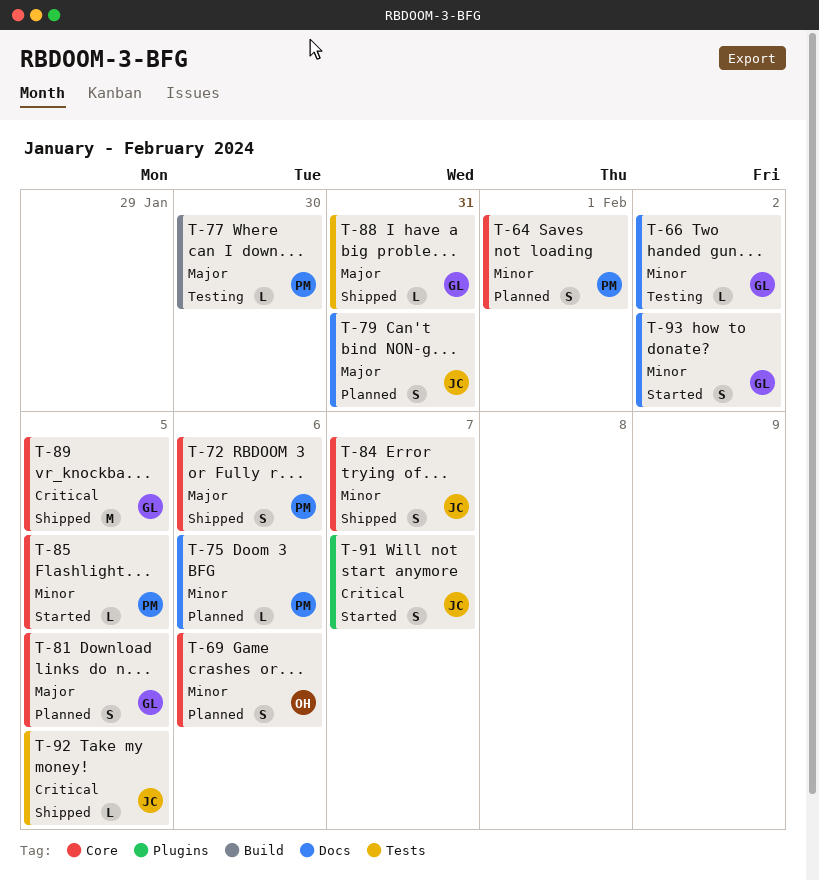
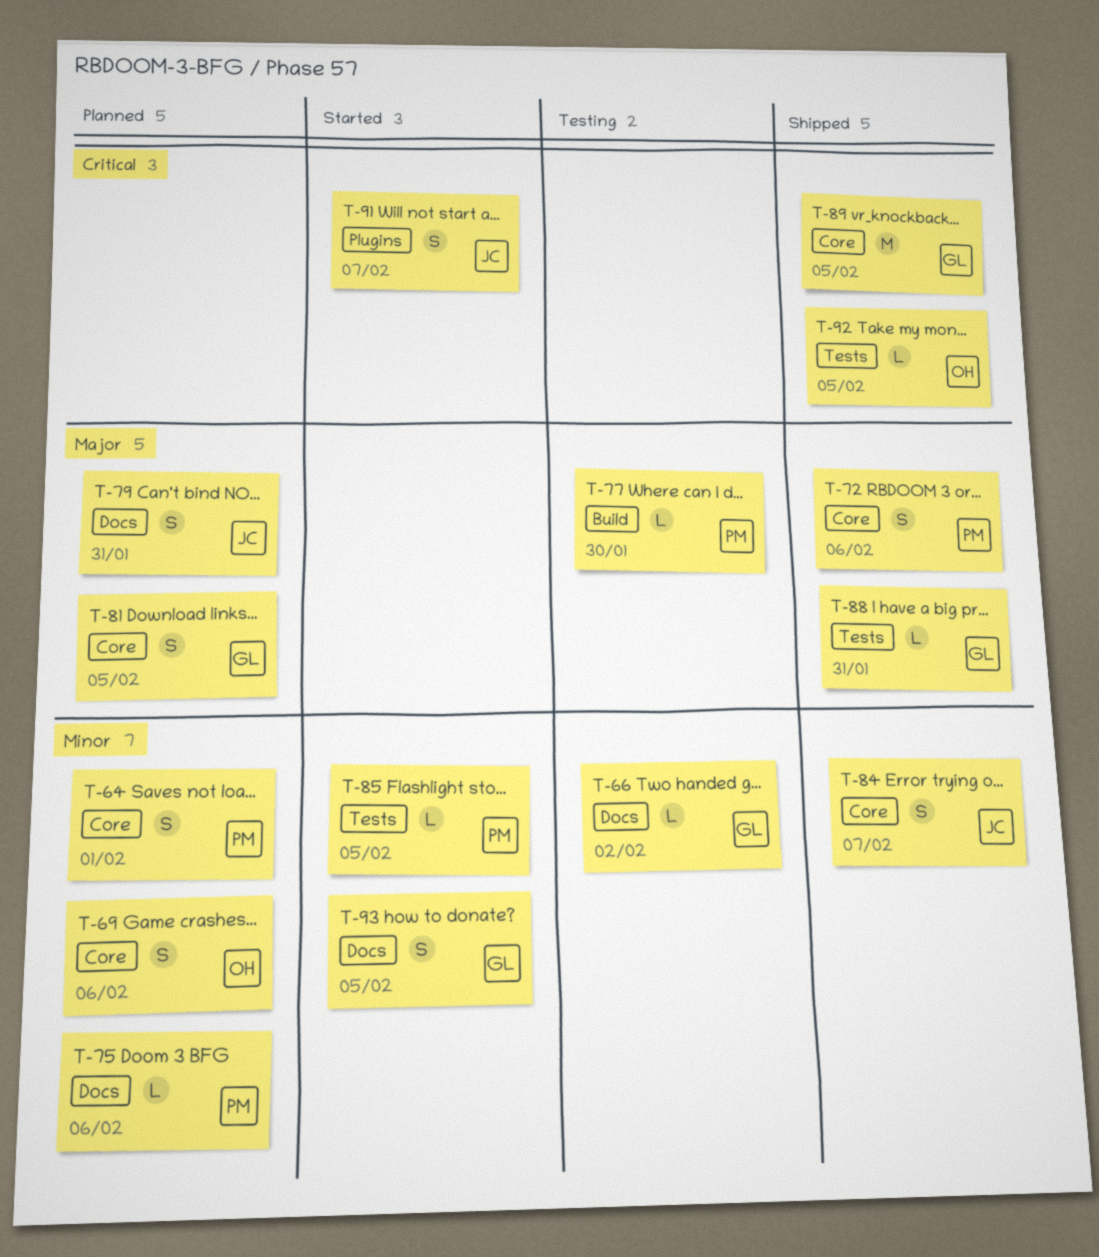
T-85, label: Core -> Tests
T-92, owner: JC -> OH
T-93, due: Feb 2 -> Feb 5

